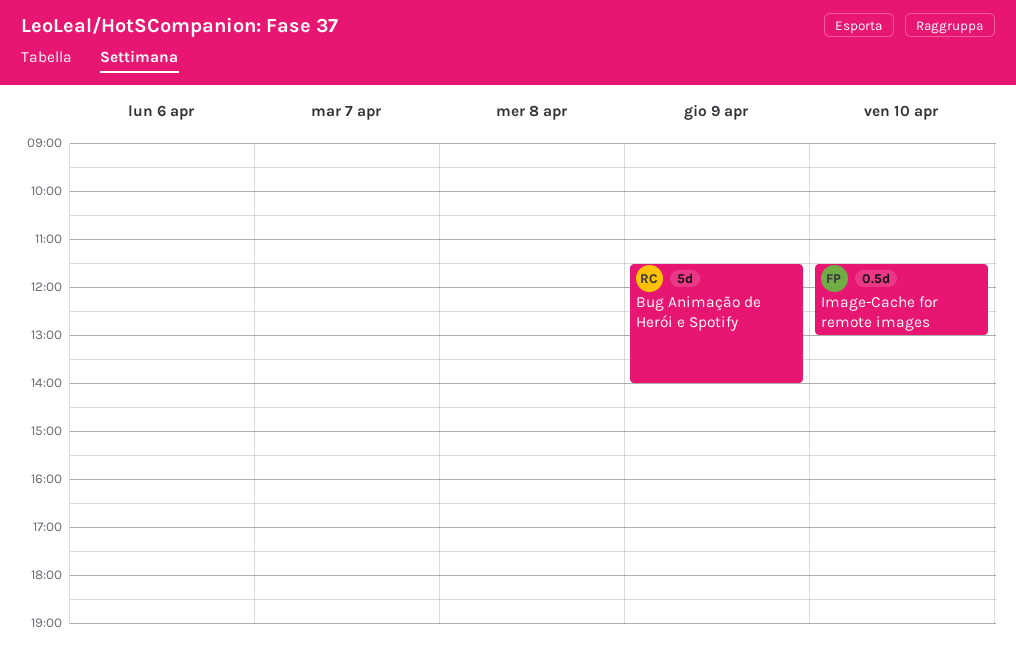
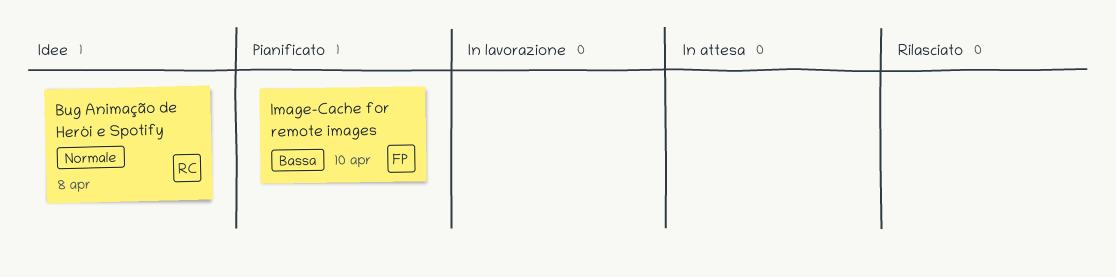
Bug Animação de Herói e Spotify, day: Apr 9 -> Apr 8

